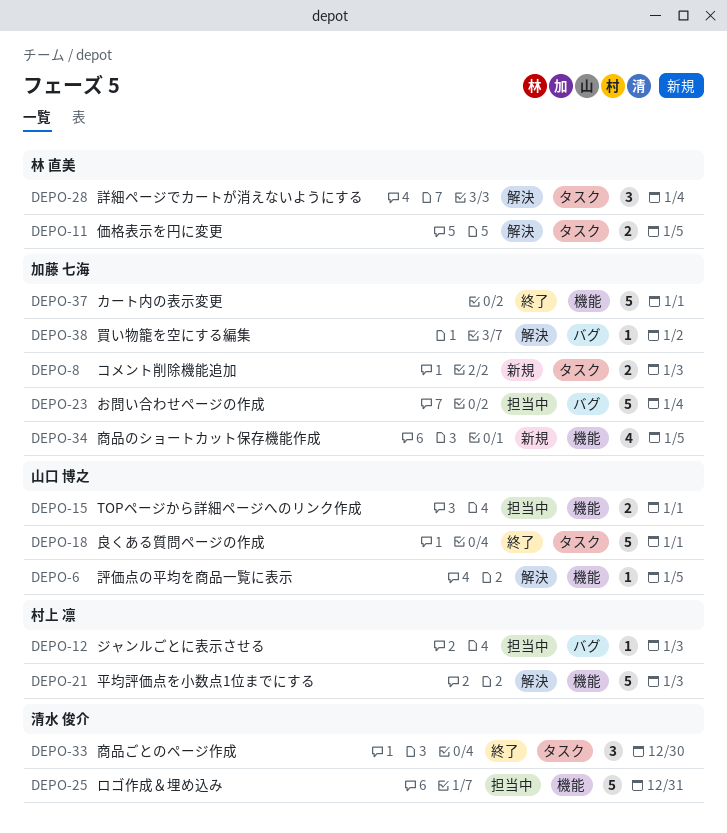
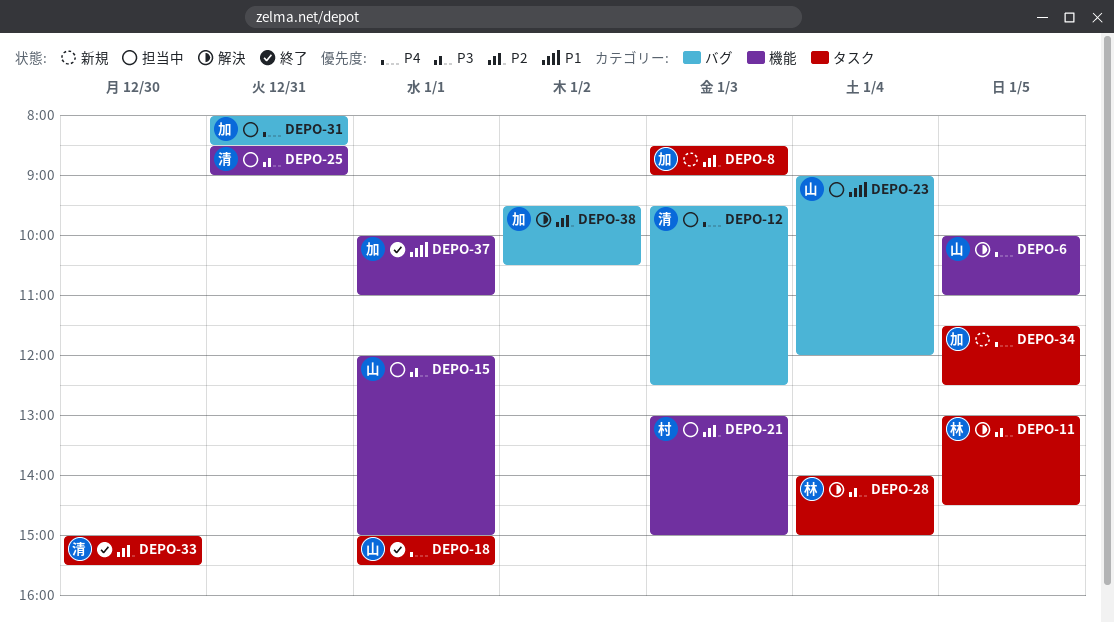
DEPO-12, owner: 村上 凛 -> 清水 俊介
DEPO-21, status: 解決 -> 担当中
DEPO-23, owner: 加藤 七海 -> 山口 博之
DEPO-31: none -> present
DEPO-34, label: 機能 -> タスク

